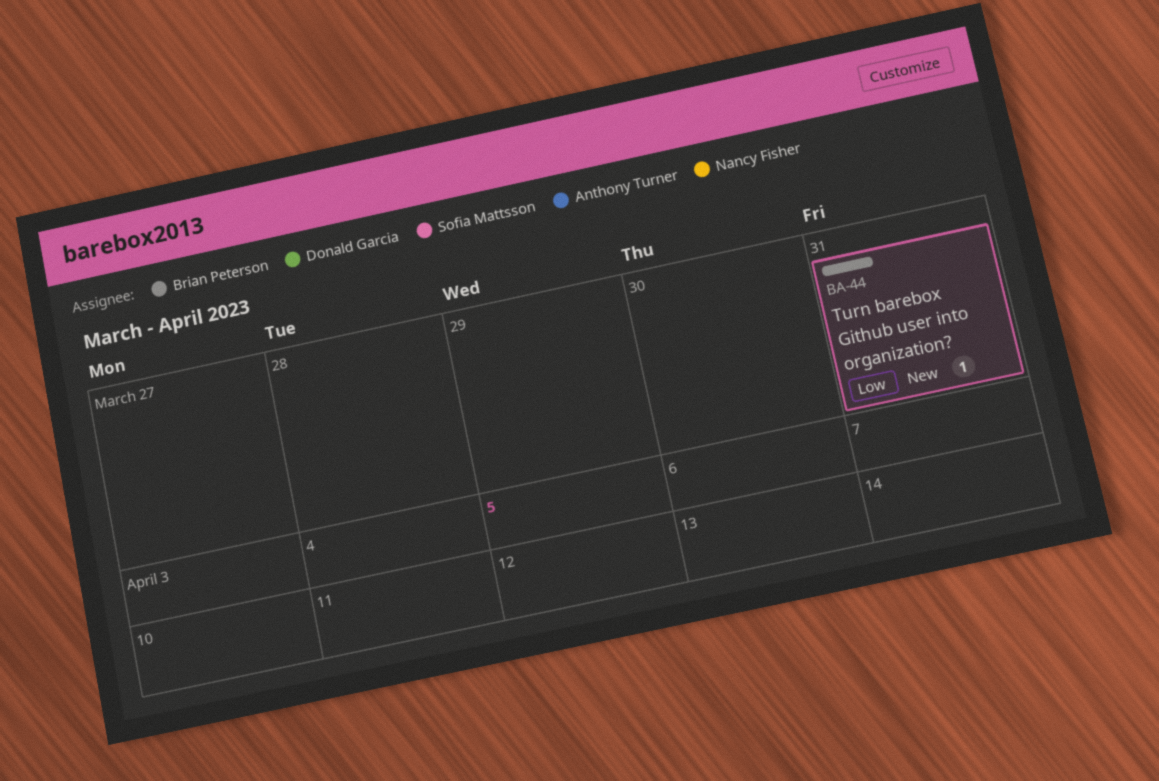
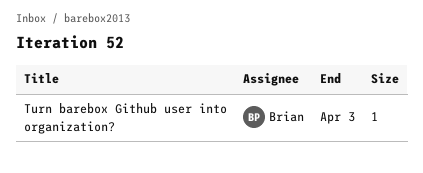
Turn barebox Github user into organization?, due: Mar 31 -> Apr 3

